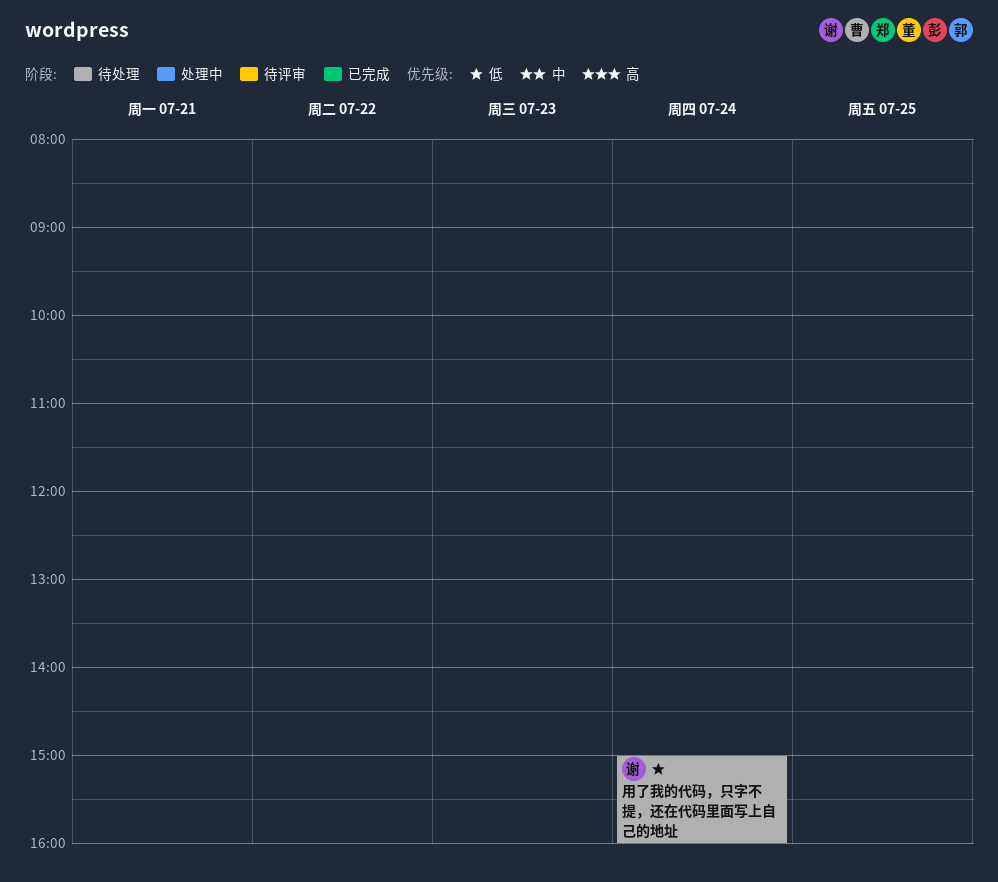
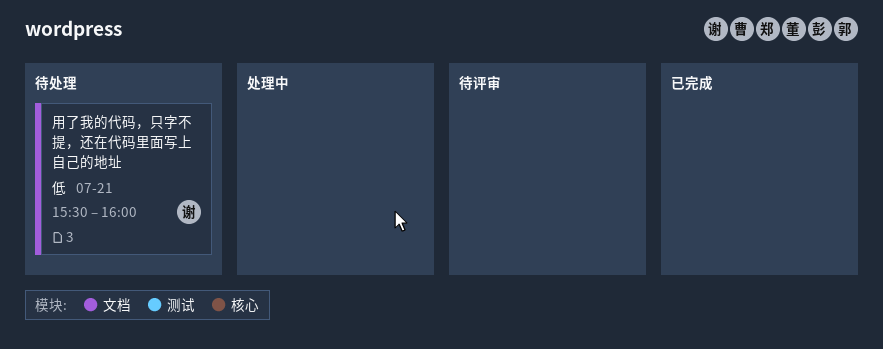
用了我的代码，只字不提，还在代码里面写上自己的地址, day: Jul 24 -> Jul 21
用了我的代码，只字不提，还在代码里面写上自己的地址, begins: 15:00 -> 15:30

